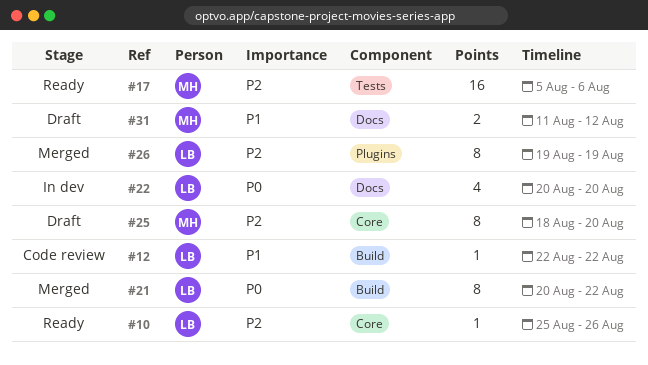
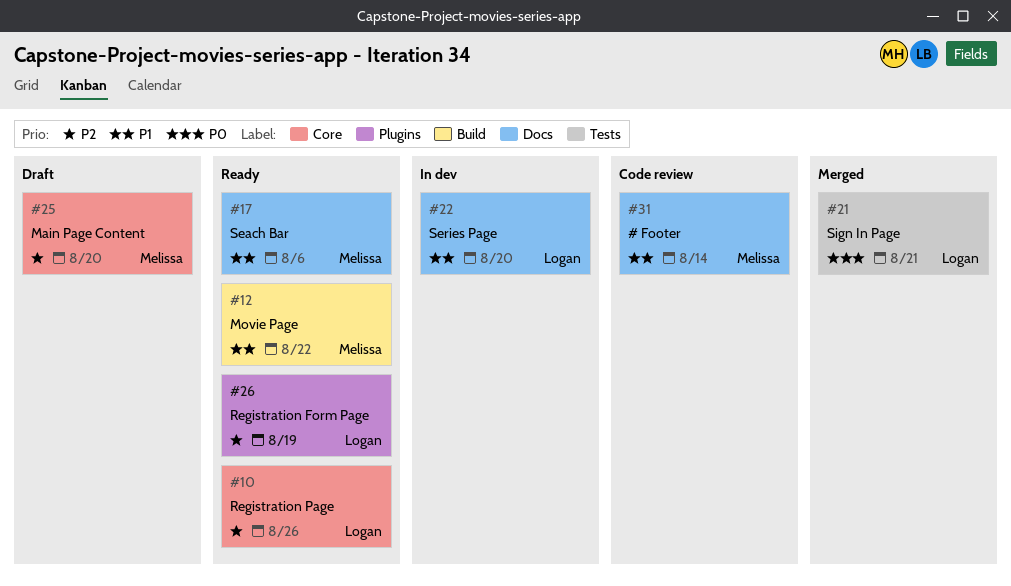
#12, status: Code review -> Ready
#12, owner: Logan -> Melissa
#17, priority: P2 -> P1
#17, label: Tests -> Docs
#21, label: Build -> Tests
#21, due: Aug 22 -> Aug 21
#22, priority: P0 -> P1
#26, status: Merged -> Ready
#31, status: Draft -> Code review
#31, due: Aug 12 -> Aug 14

